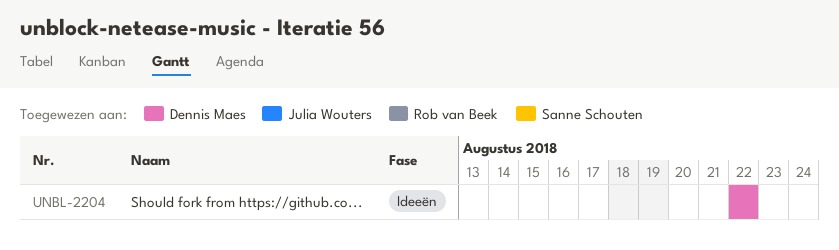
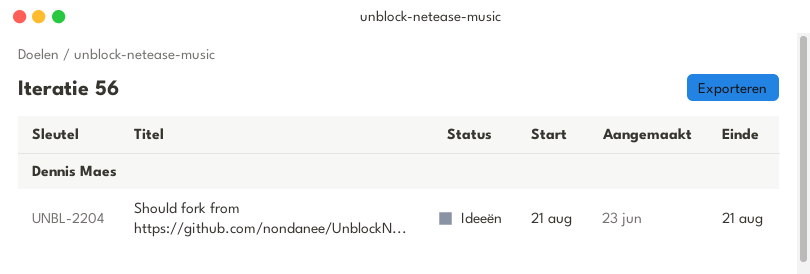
UNBL-2204, start: Aug 22 -> Aug 21
UNBL-2204, due: Aug 22 -> Aug 21

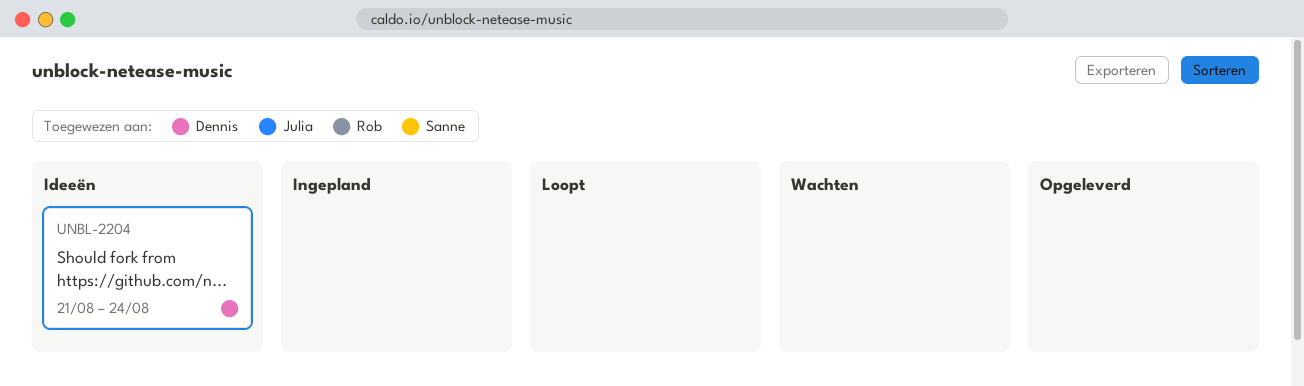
UNBL-2204, due: Aug 21 -> Aug 24

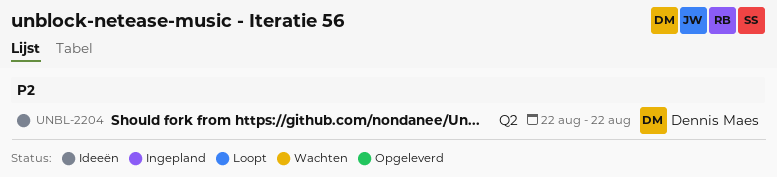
UNBL-2204, start: Aug 21 -> Aug 22
UNBL-2204, due: Aug 24 -> Aug 22

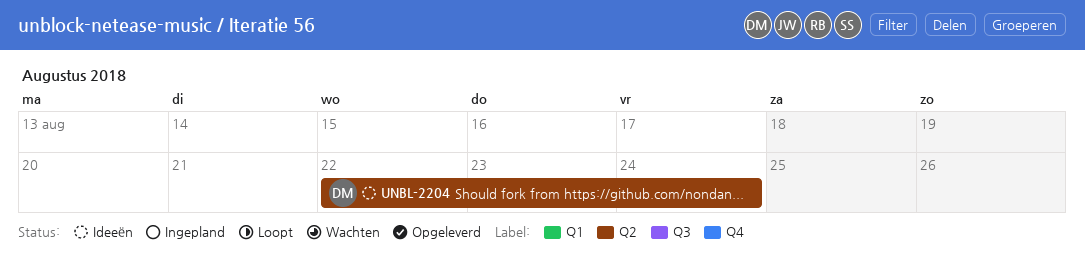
UNBL-2204, due: Aug 22 -> Aug 24

